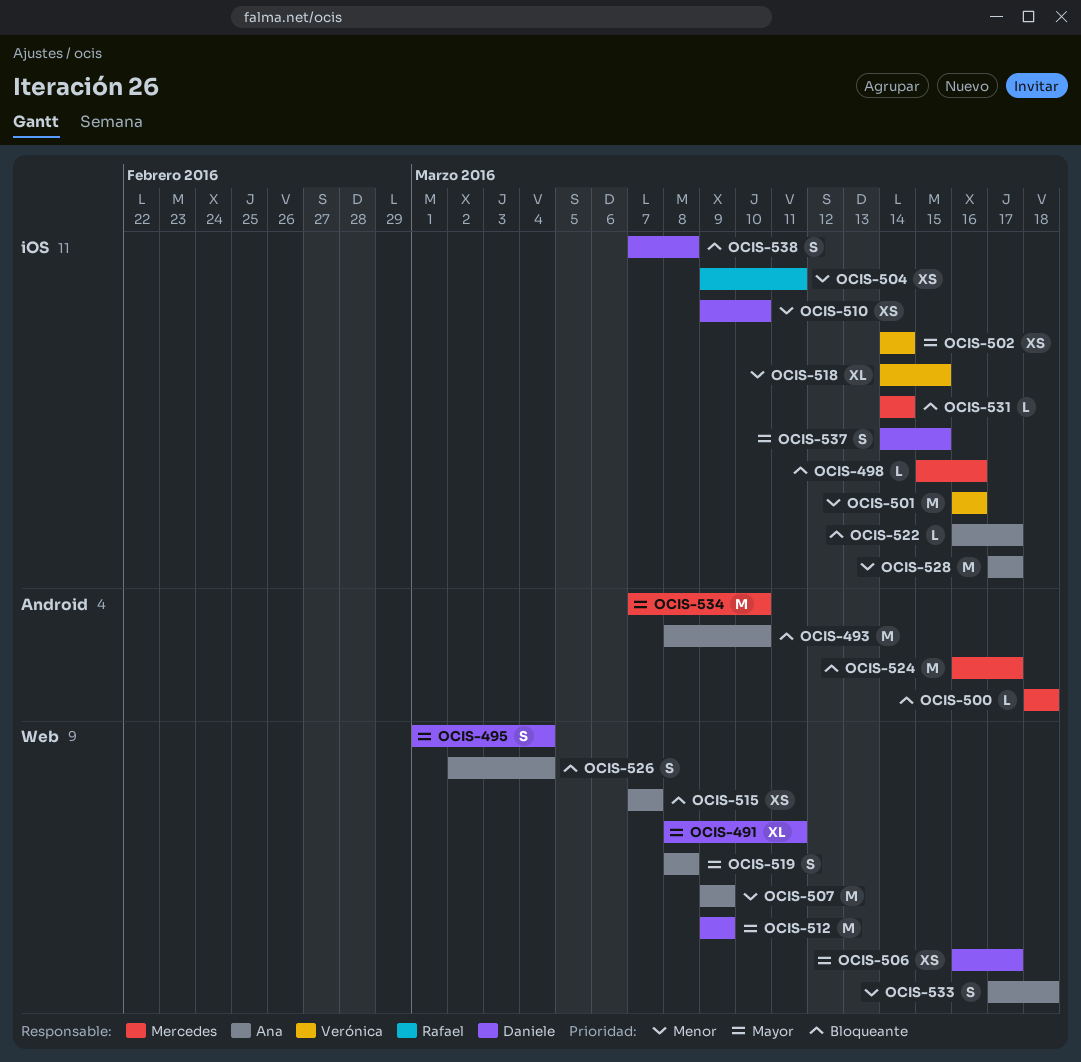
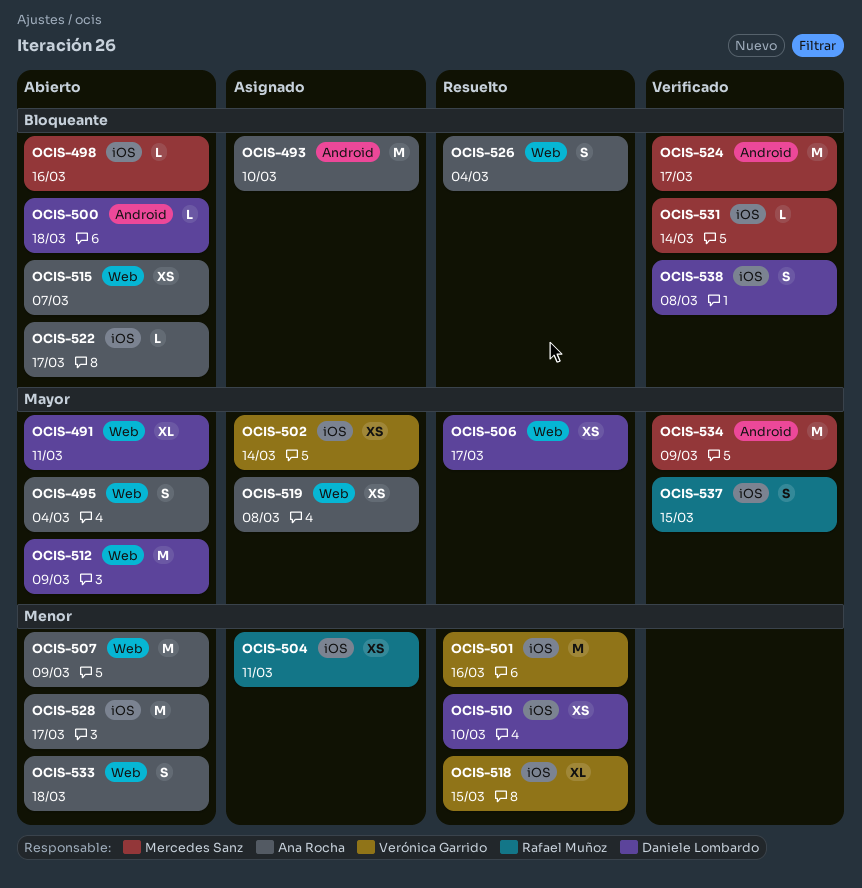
OCIS-495, owner: Daniele Lombardo -> Ana Rocha
OCIS-500, owner: Mercedes Sanz -> Daniele Lombardo
OCIS-519, estimate: S -> XS
OCIS-534, due: Mar 10 -> Mar 9
OCIS-537, owner: Daniele Lombardo -> Rafael Muñoz

